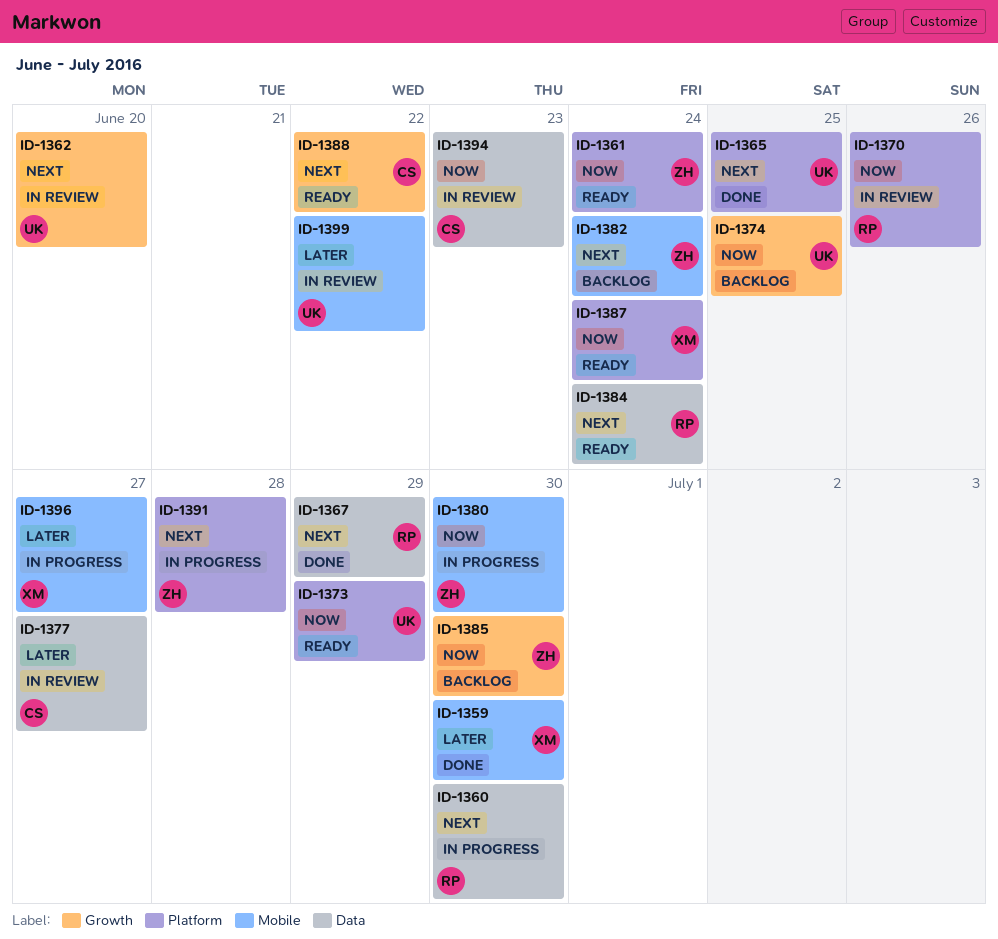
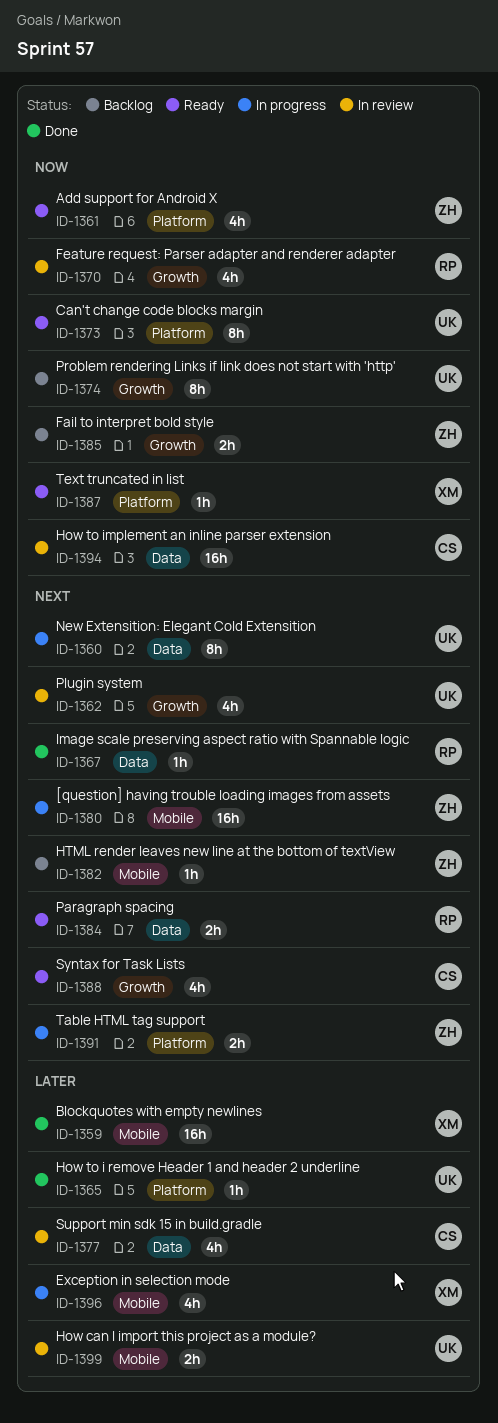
ID-1360, owner: RP -> UK
ID-1365, priority: Next -> Later
ID-1370, label: Platform -> Growth
ID-1380, priority: Now -> Next

